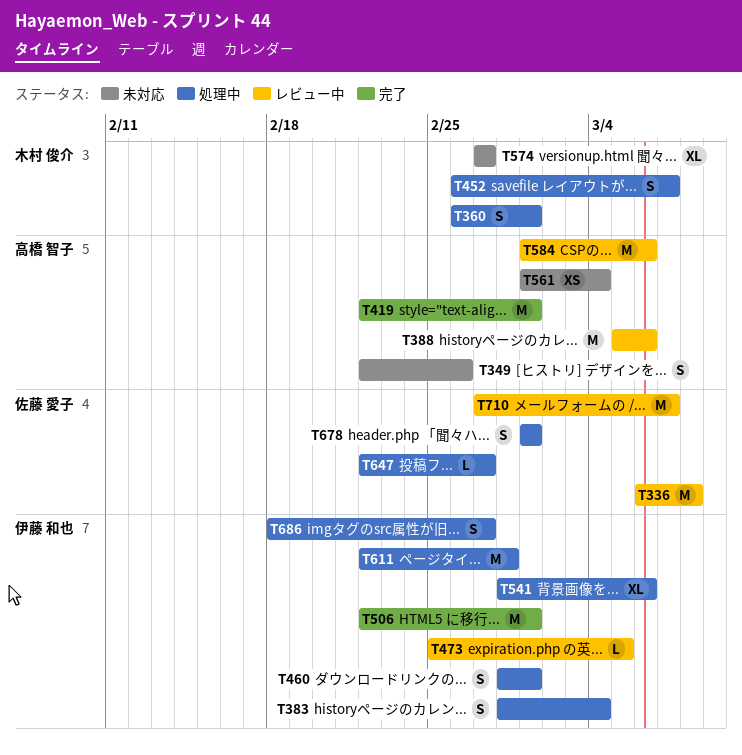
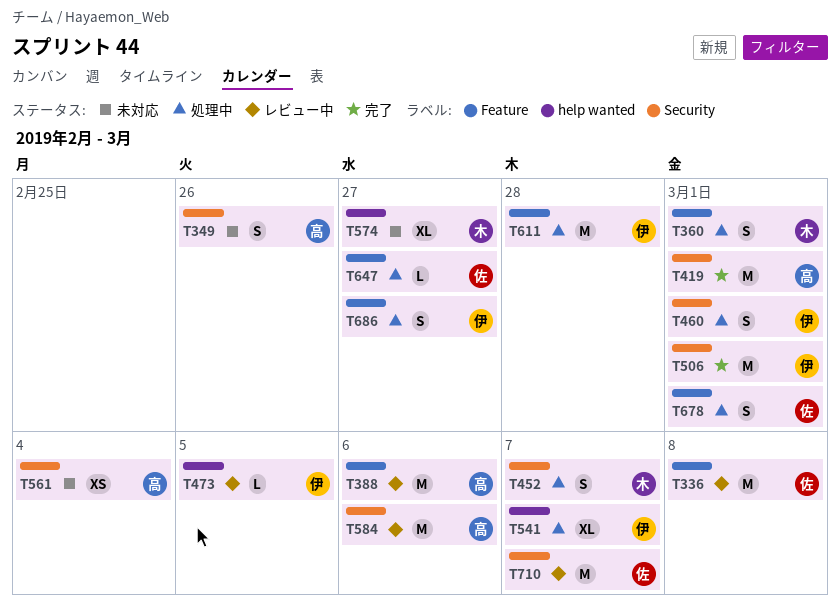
T383: present -> none
T541, due: Mar 6 -> Mar 7

